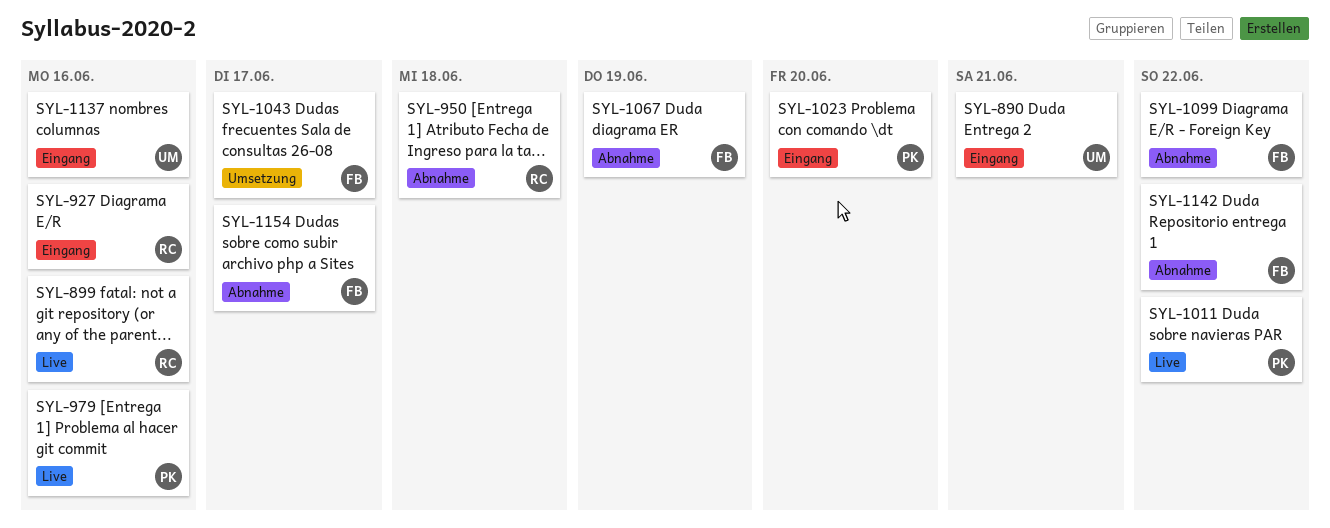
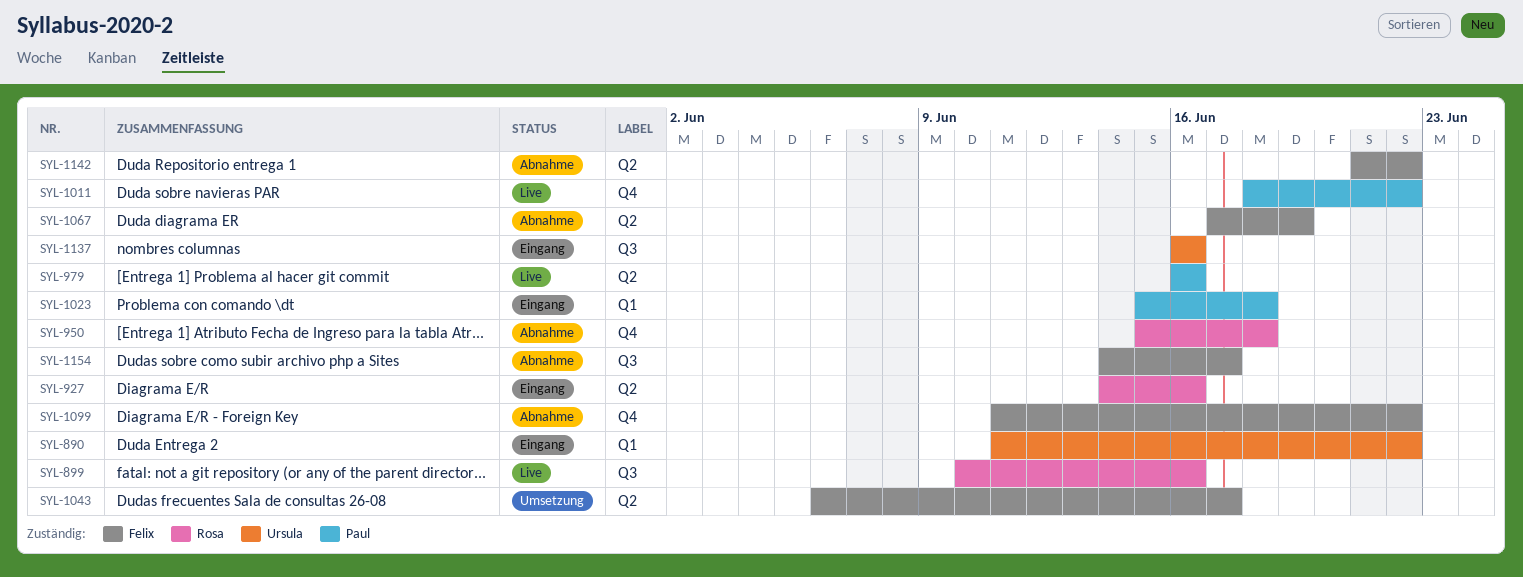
SYL-890, due: Jun 21 -> Jun 22
SYL-1023, due: Jun 20 -> Jun 18

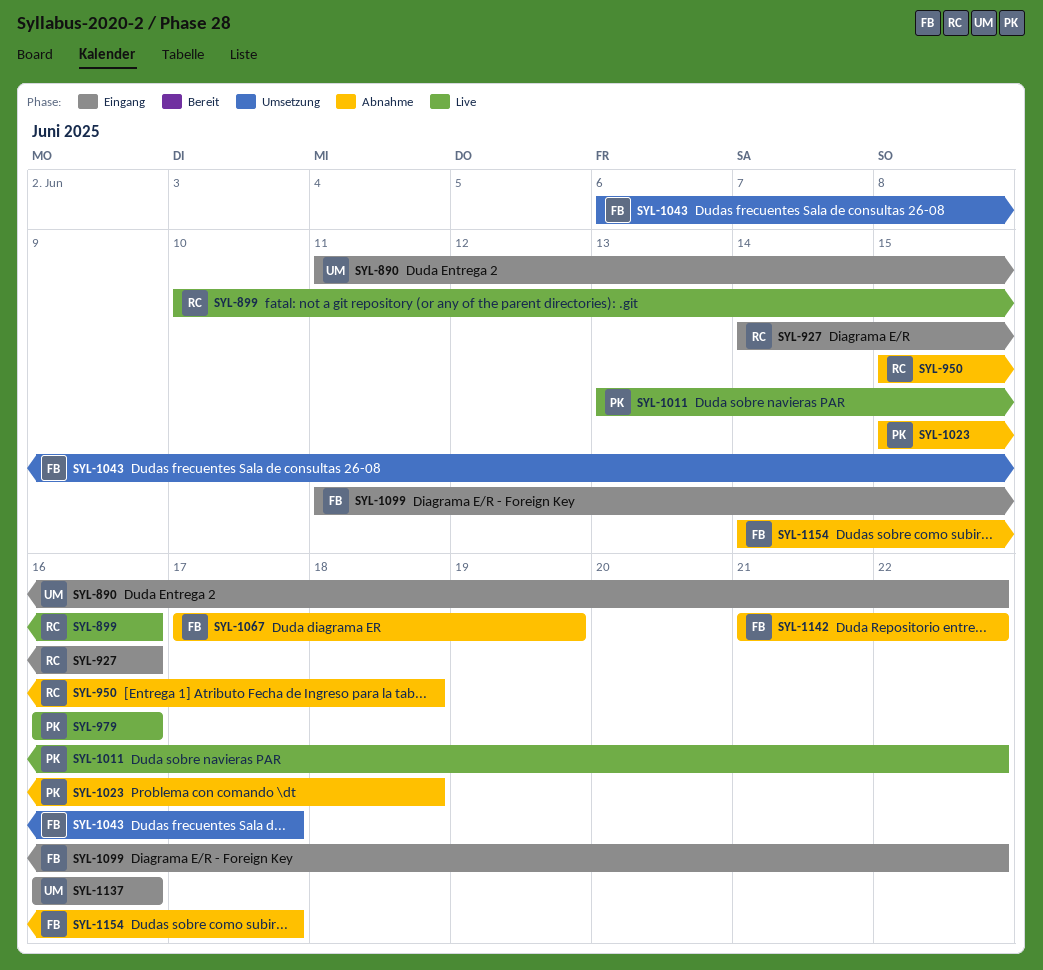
SYL-1011, start: Jun 18 -> Jun 13
SYL-1023, status: Eingang -> Abnahme
SYL-1099, status: Abnahme -> Eingang

